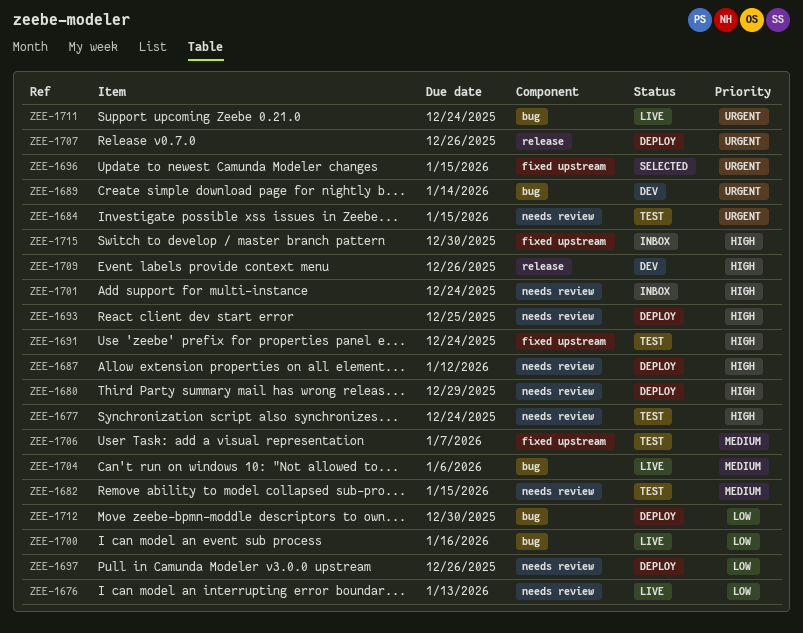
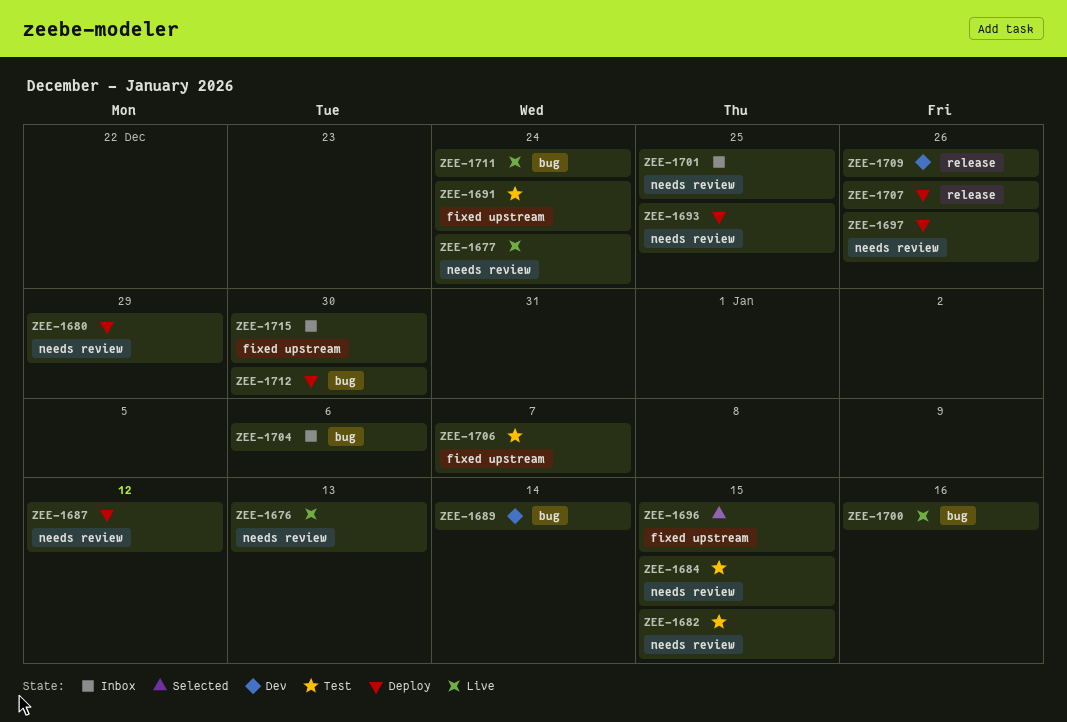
ZEE-1677, status: Test -> Live
ZEE-1701, due: Dec 24 -> Dec 25
ZEE-1704, status: Live -> Inbox

